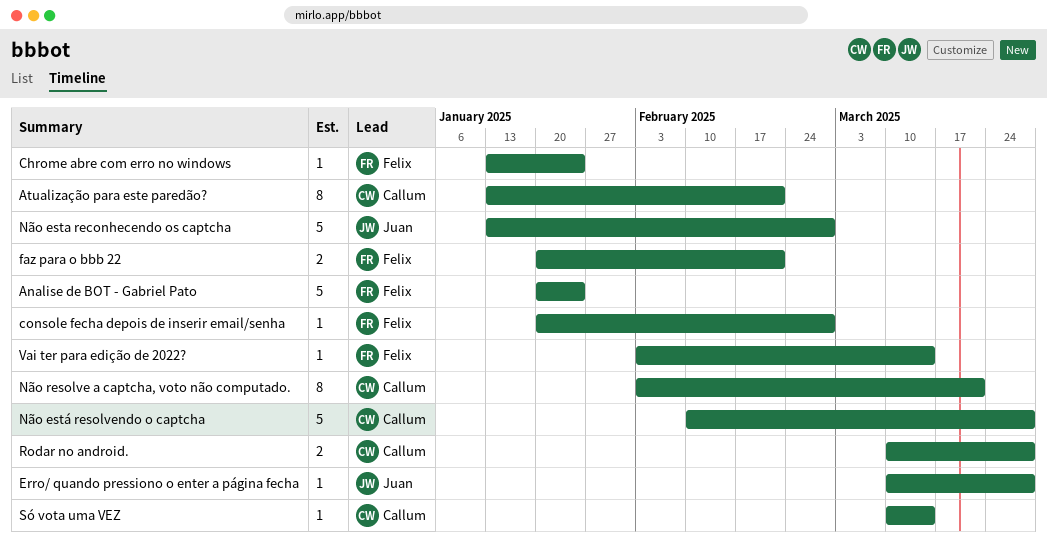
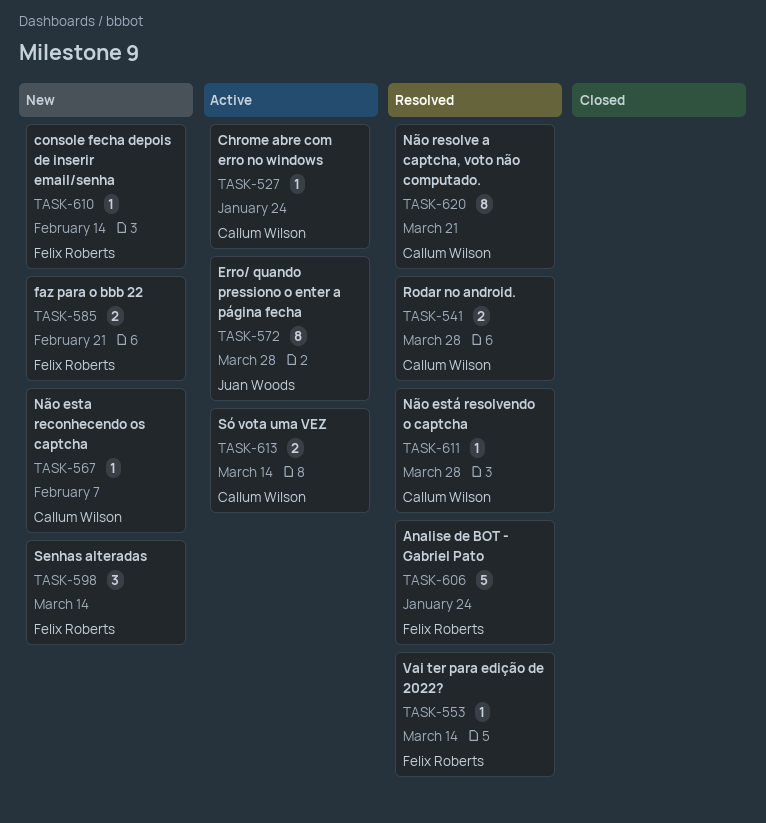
Atualização para este paredão?: present -> none
Chrome abre com erro no windows, owner: Felix Roberts -> Callum Wilson
console fecha depois de inserir email/senha, due: Feb 28 -> Feb 14
Erro/ quando pressiono o enter a página fecha, estimate: 1 -> 8
Não esta reconhecendo os captcha, owner: Juan Woods -> Callum Wilson
Não esta reconhecendo os captcha, estimate: 5 -> 1
Não esta reconhecendo os captcha, due: Feb 28 -> Feb 7
Não está resolvendo o captcha, estimate: 5 -> 1
Senhas alteradas: none -> present
Só vota uma VEZ, estimate: 1 -> 2

